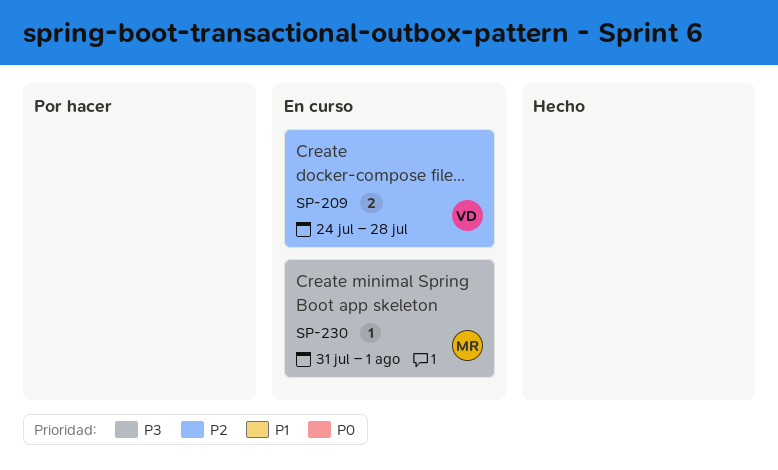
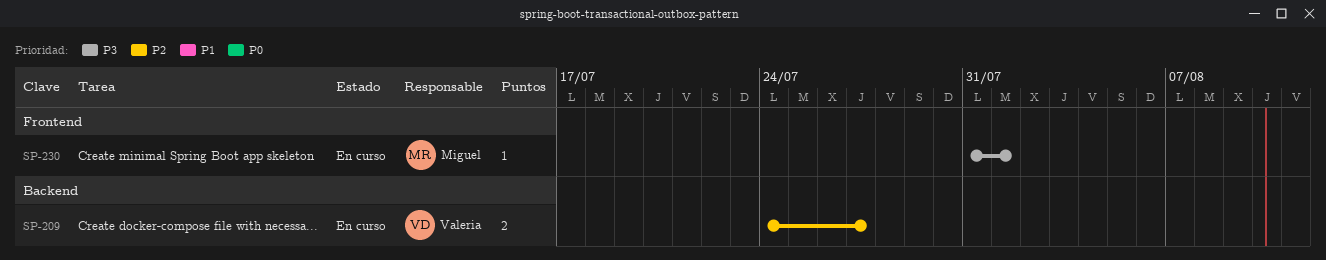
SP-209, due: Jul 28 -> Jul 27

